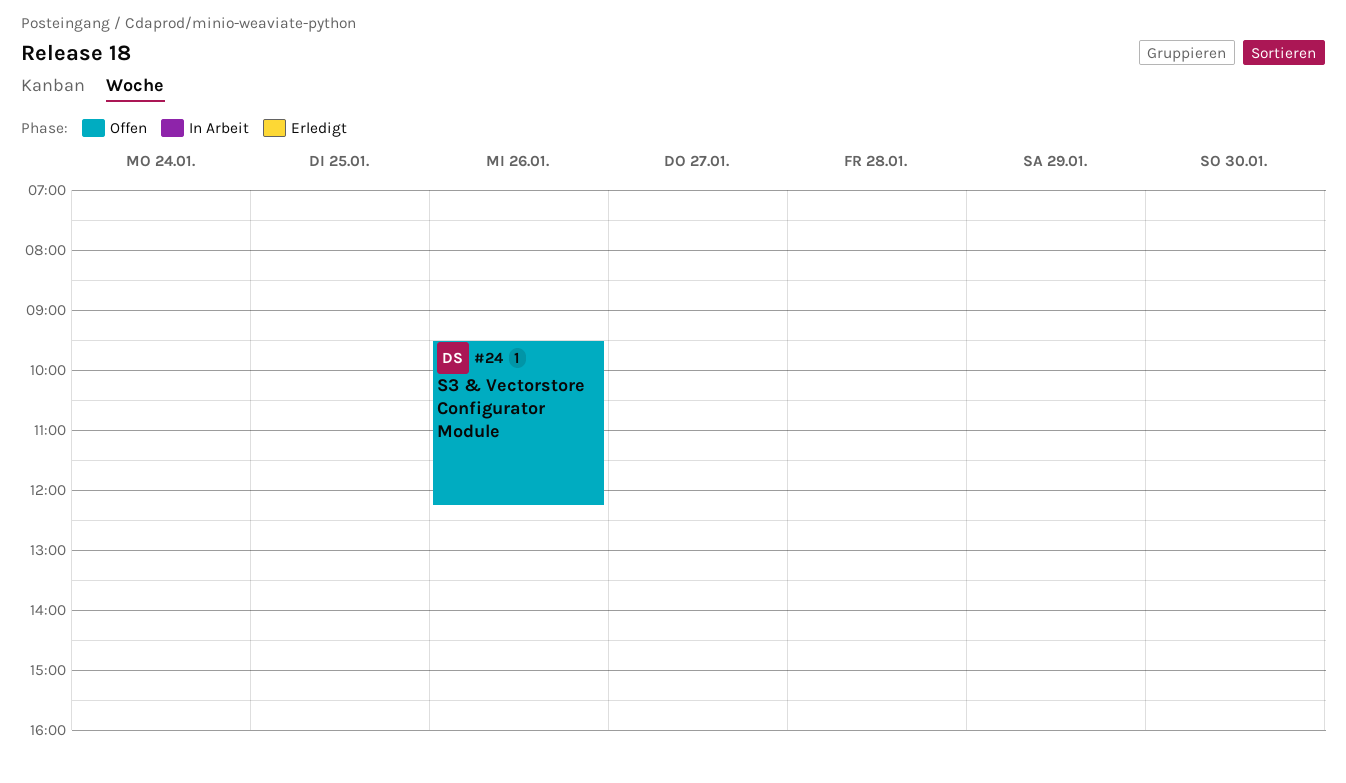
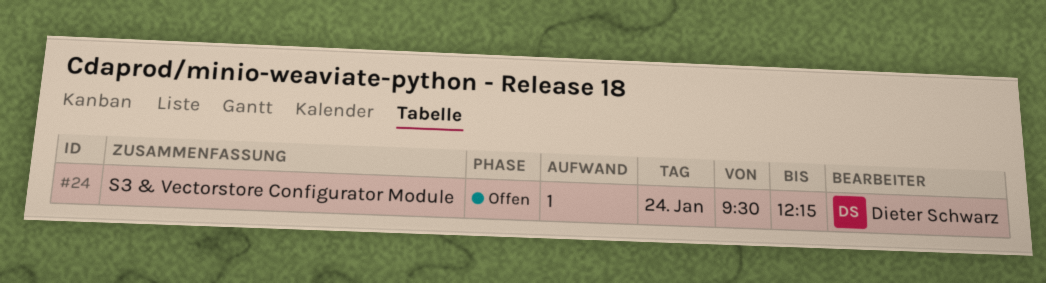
#24, day: Jan 26 -> Jan 24

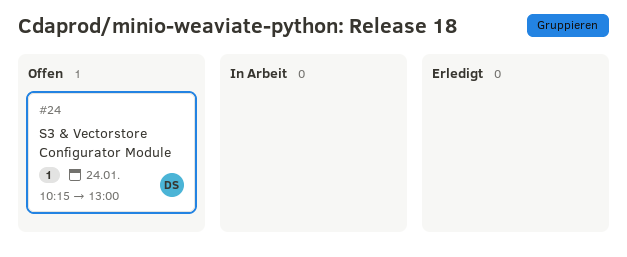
#24, begins: 09:30 -> 10:15
#24, ends: 12:15 -> 13:00

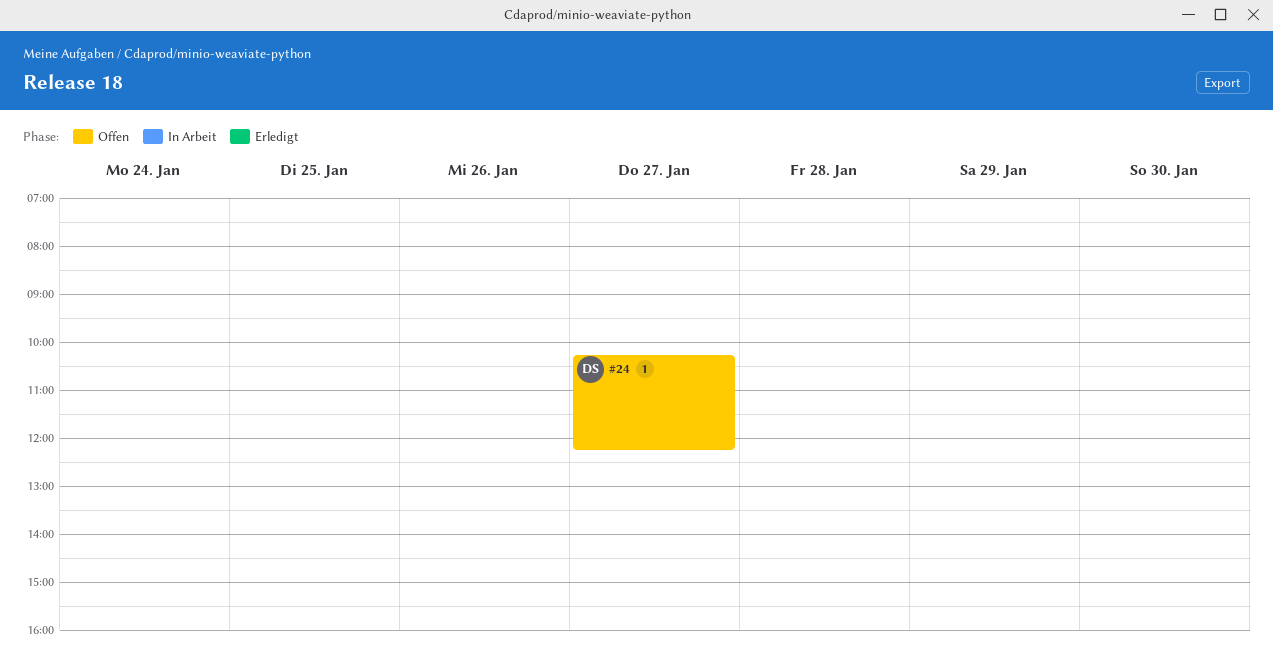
#24, day: Jan 24 -> Jan 27
#24, ends: 13:00 -> 12:15

